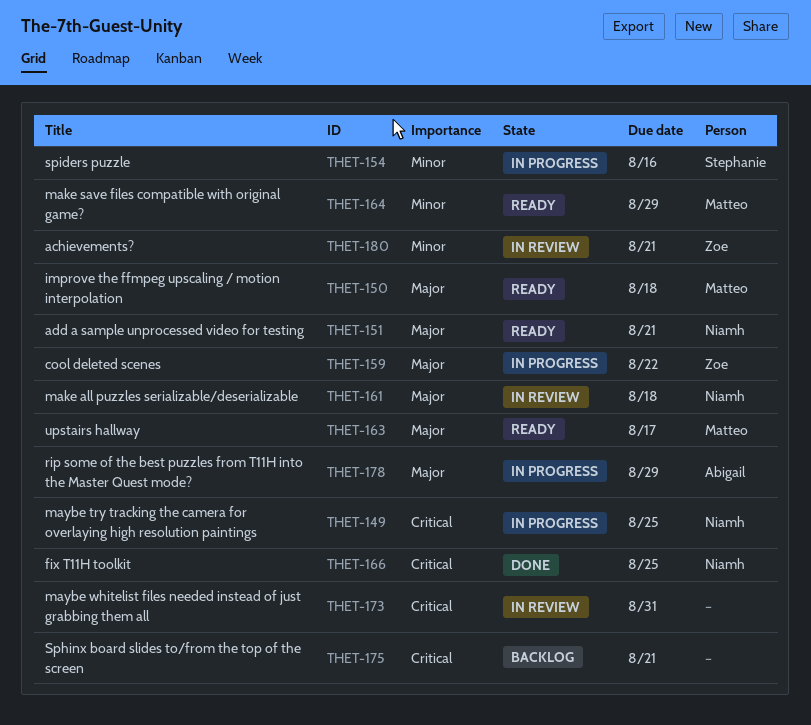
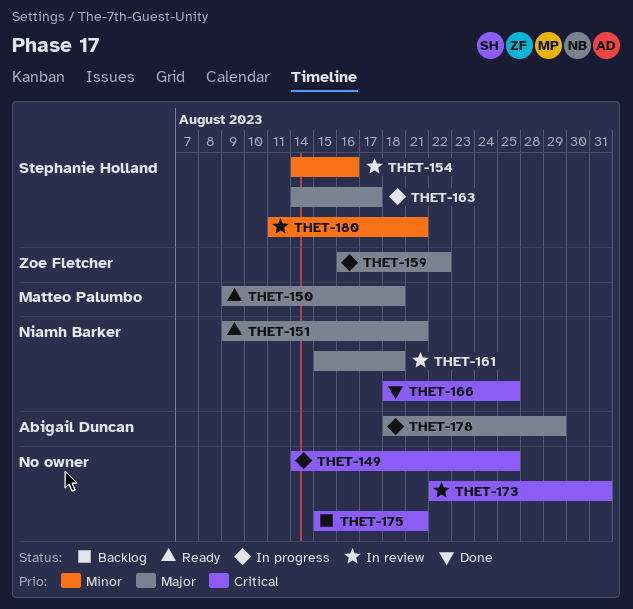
THET-149, owner: Niamh Barker -> none
THET-154, status: In progress -> In review
THET-163, status: Ready -> In progress
THET-163, owner: Matteo Palumbo -> Stephanie Holland
THET-164: present -> none
THET-180, owner: Zoe Fletcher -> Stephanie Holland

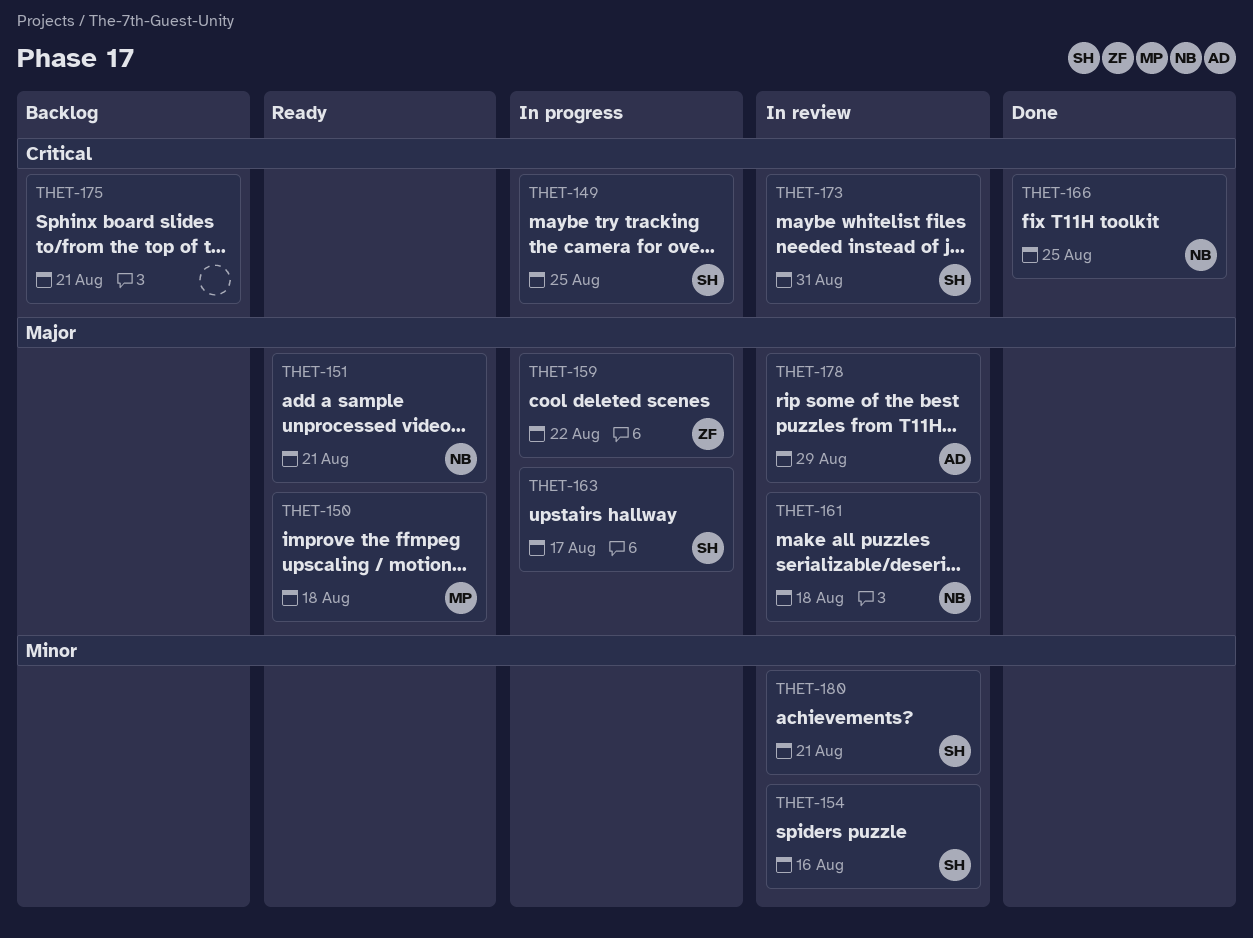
THET-149, owner: none -> Stephanie Holland
THET-173, owner: none -> Stephanie Holland
THET-178, status: In progress -> In review

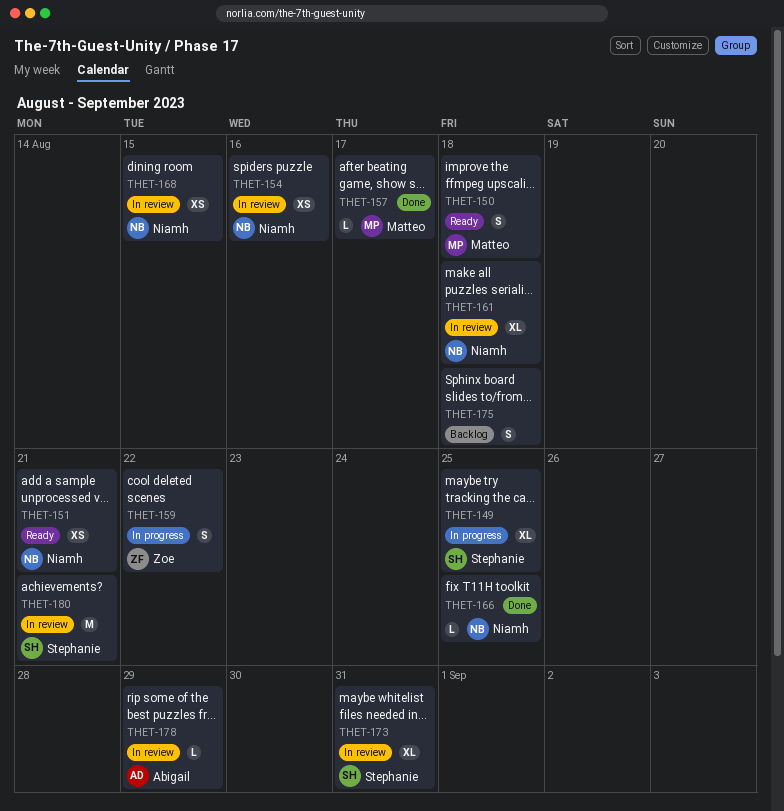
THET-154, owner: Stephanie -> Niamh
THET-157: none -> present
THET-163: present -> none
THET-168: none -> present
THET-175, due: Aug 21 -> Aug 18

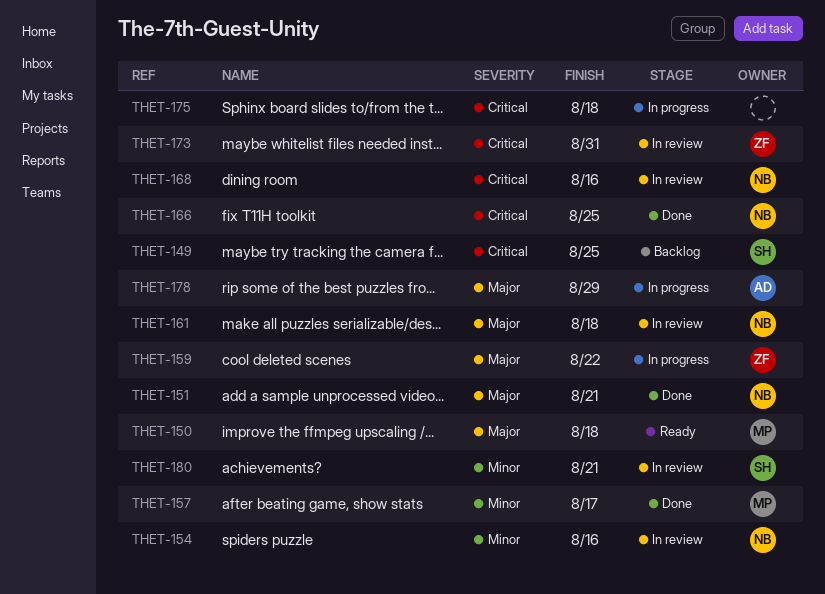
THET-149, status: In progress -> Backlog
THET-151, status: Ready -> Done
THET-168, due: Aug 15 -> Aug 16
THET-173, owner: Stephanie -> Zoe
THET-175, status: Backlog -> In progress
THET-178, status: In review -> In progress

